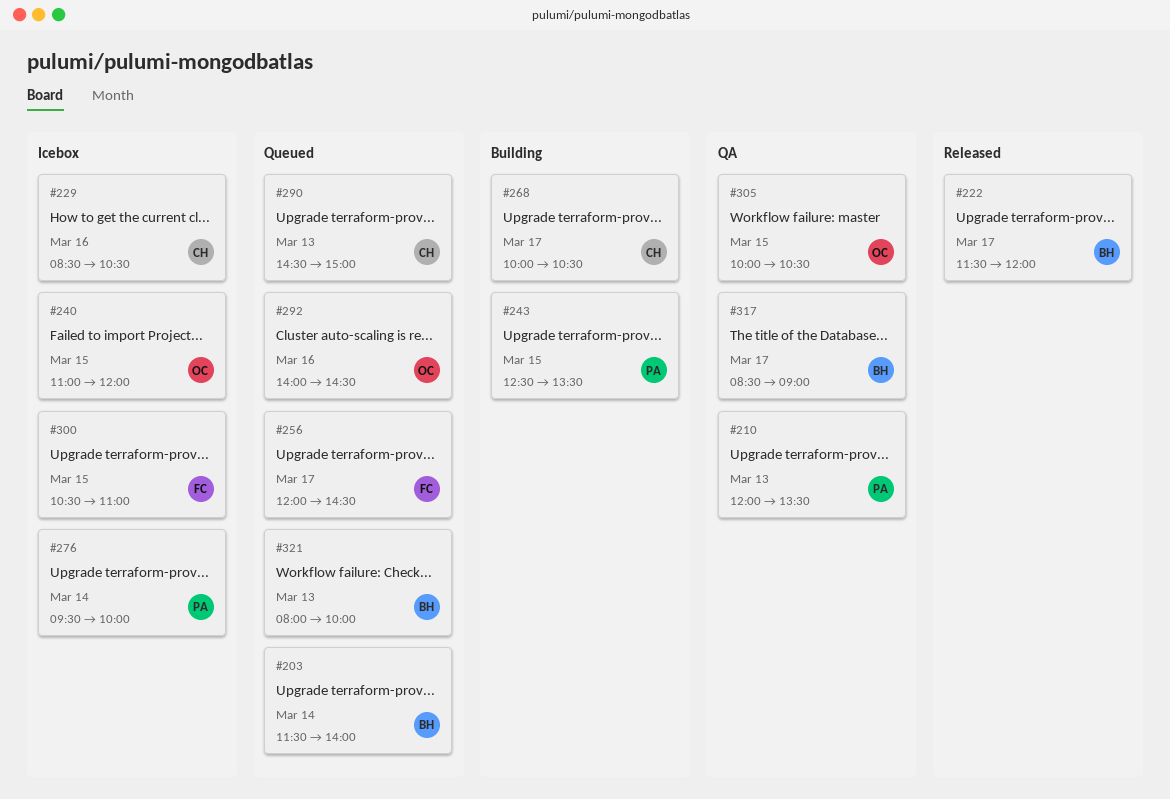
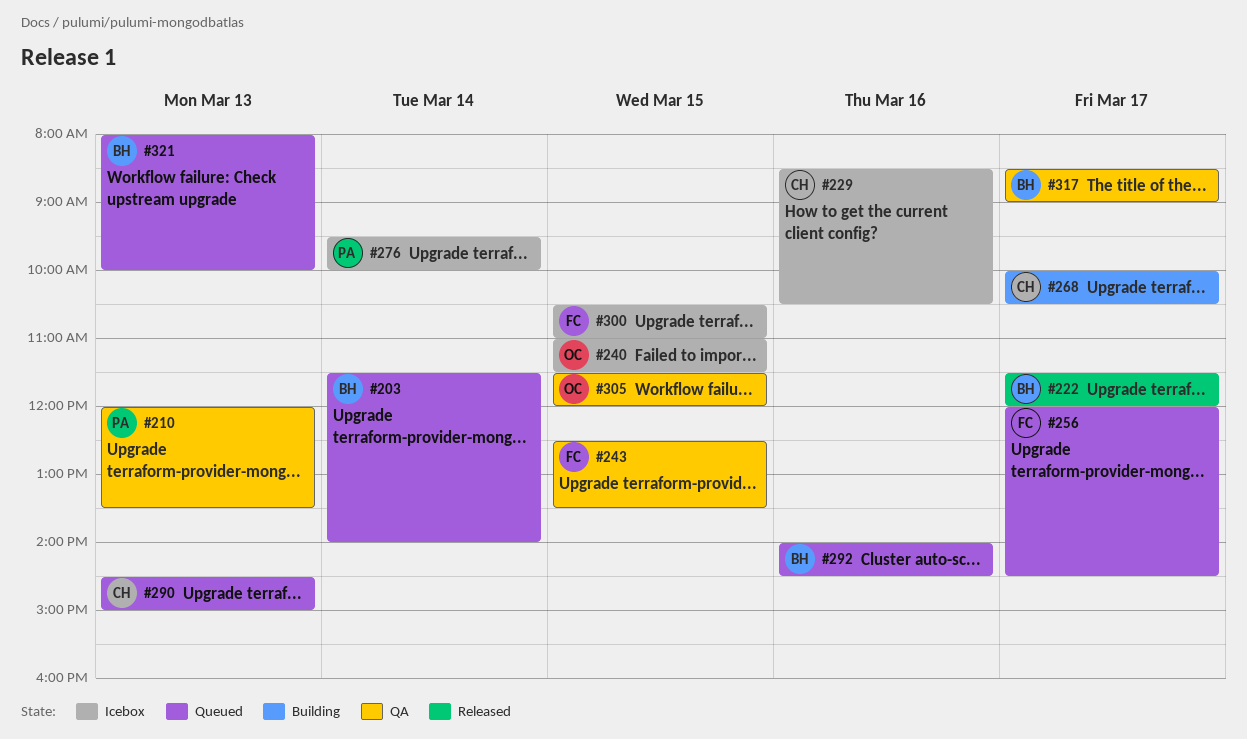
#240, ends: 12:00 -> 11:30
#243, status: Building -> QA
#243, owner: PA -> FC
#292, owner: OC -> BH
#305, begins: 10:00 -> 11:30
#305, ends: 10:30 -> 12:00

